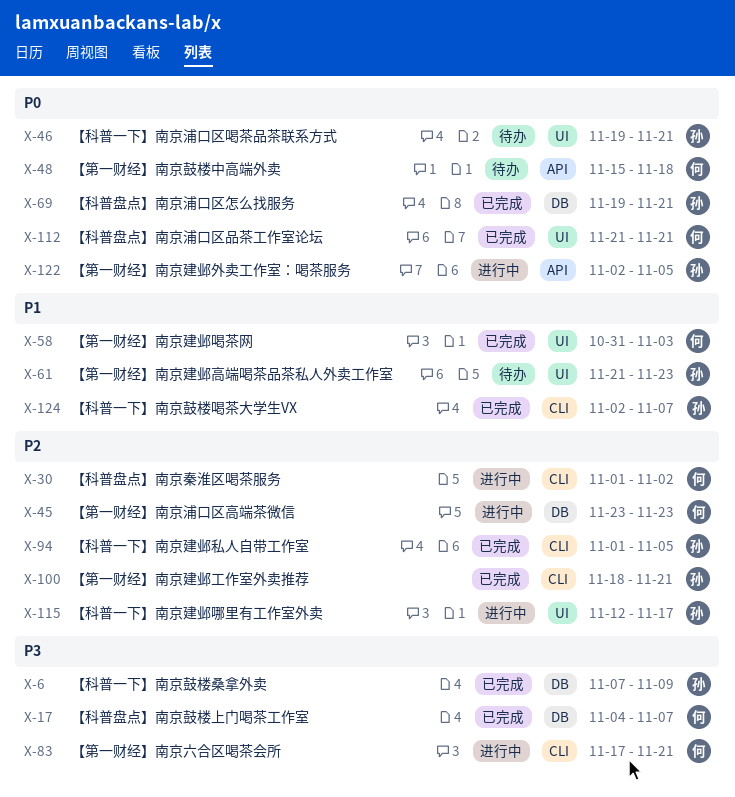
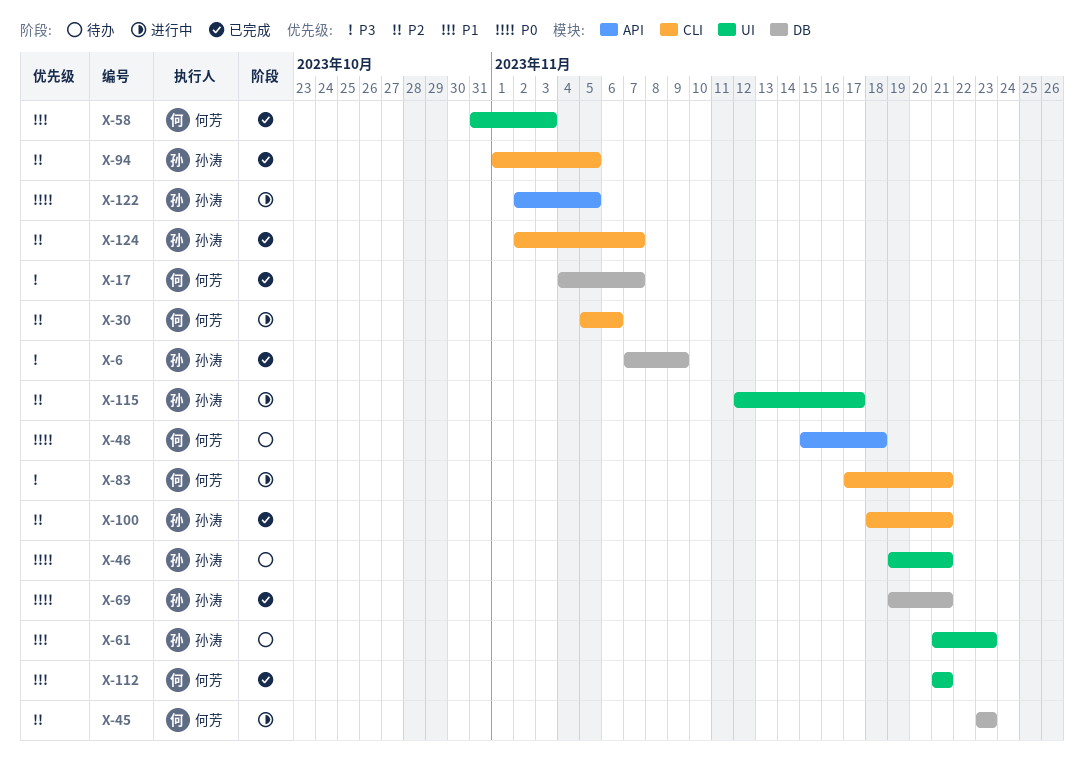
X-30, start: Nov 1 -> Nov 5
X-30, due: Nov 2 -> Nov 6
X-112, priority: P0 -> P1
X-124, priority: P1 -> P2

